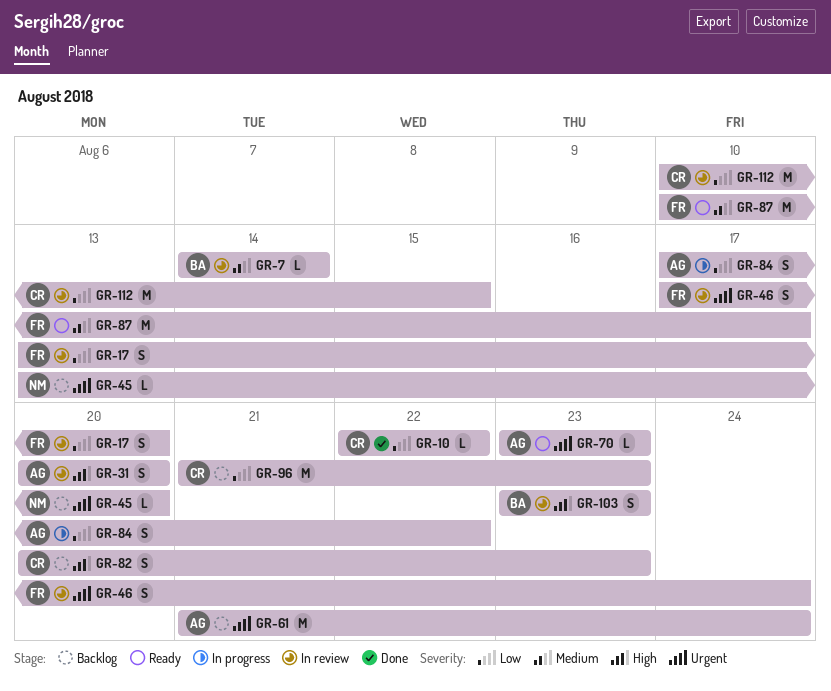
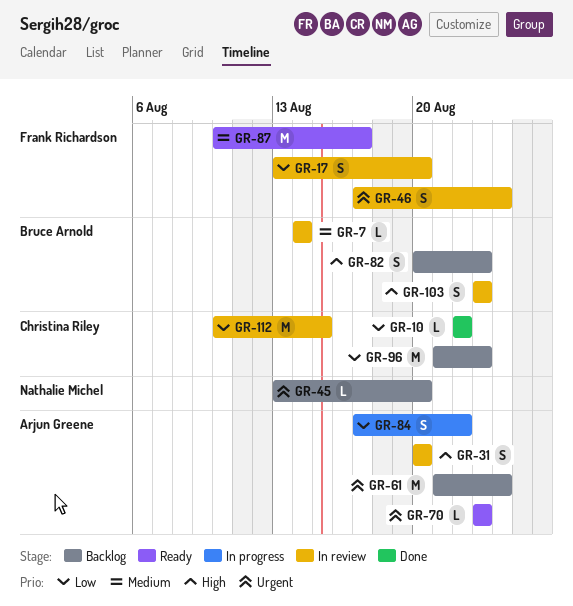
GR-82, owner: Christina Riley -> Bruce Arnold

